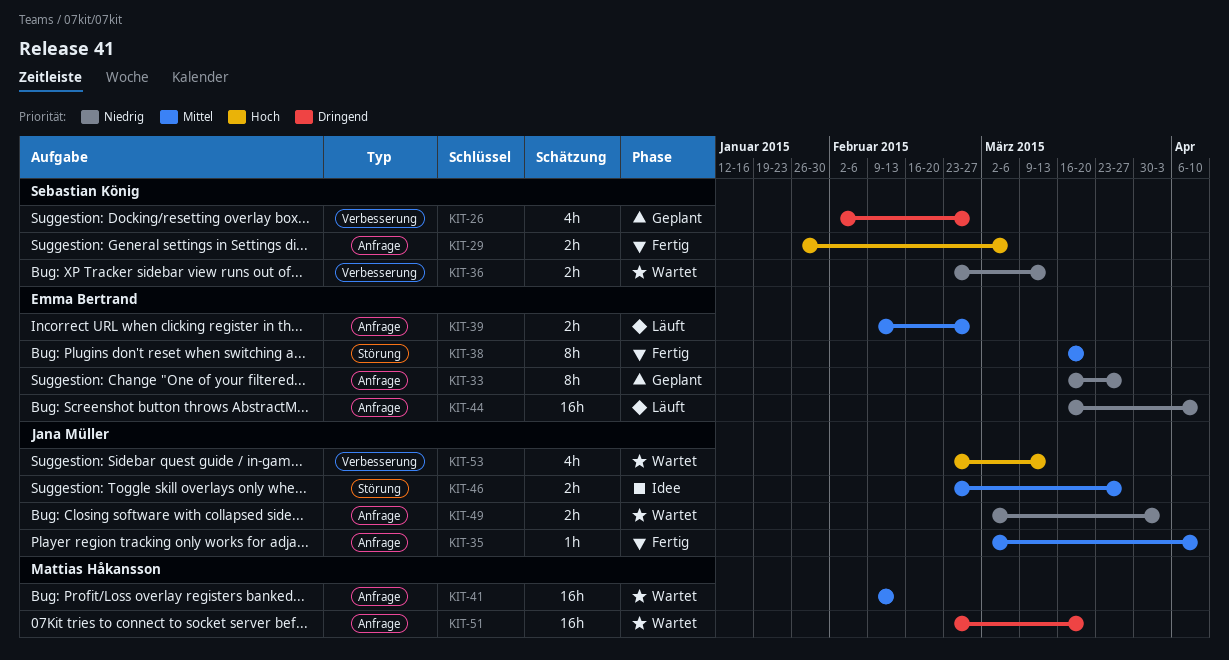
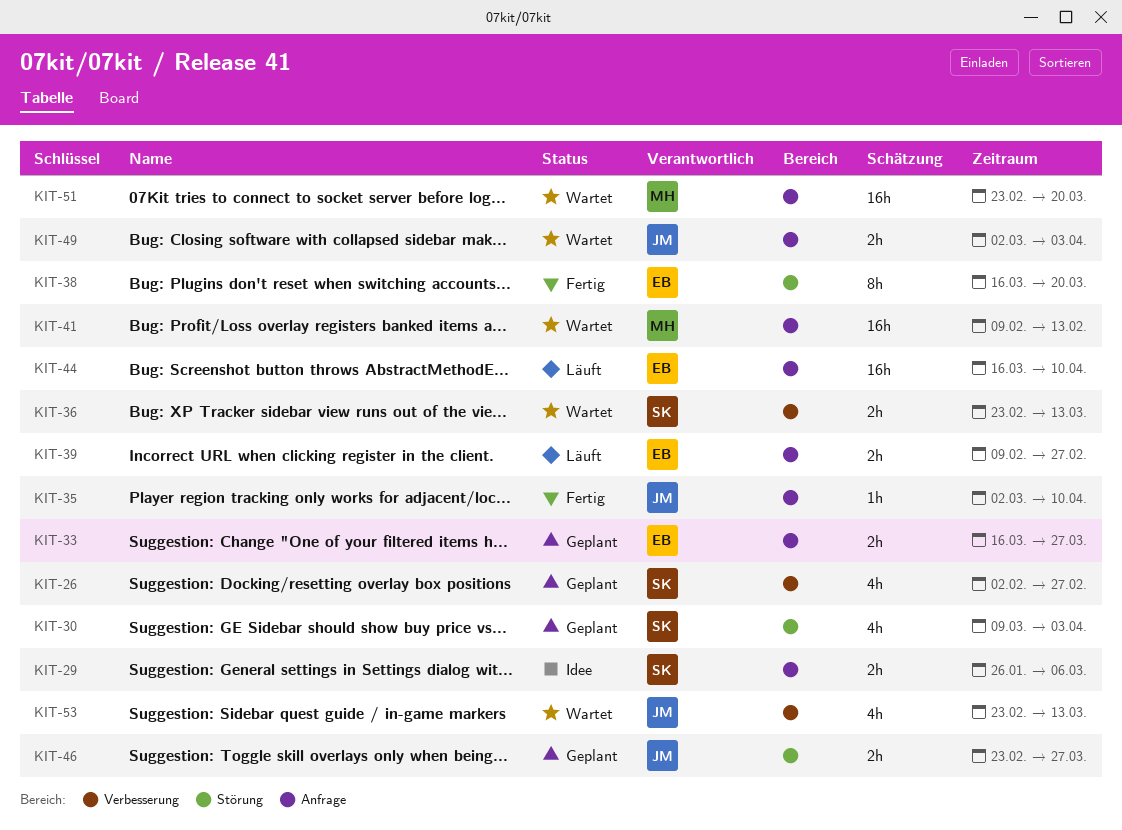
KIT-29, status: Fertig -> Idee
KIT-30: none -> present
KIT-33, estimate: 8h -> 2h
KIT-46, status: Idee -> Geplant

